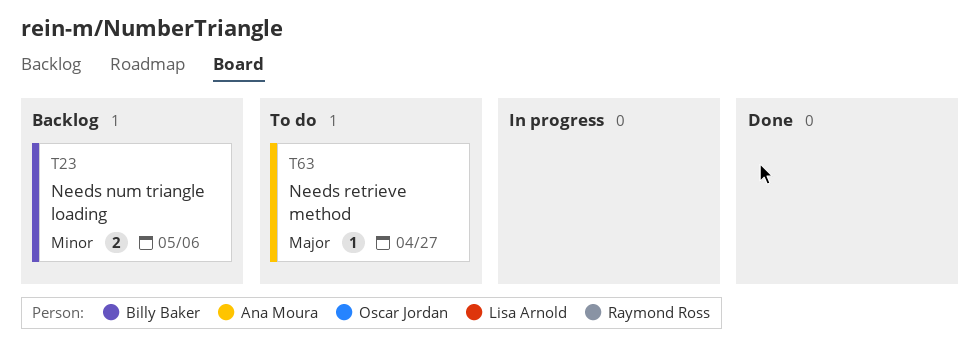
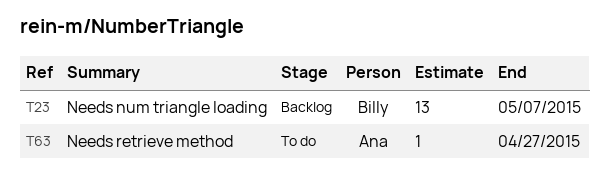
T23, estimate: 2 -> 13
T23, due: May 6 -> May 7

